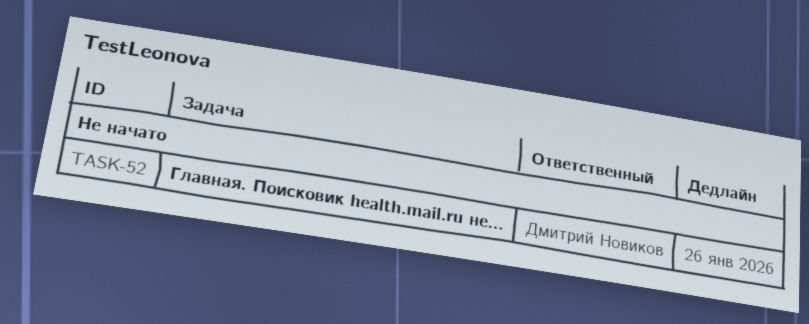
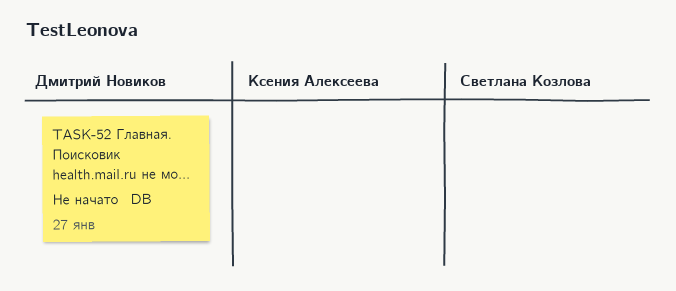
TASK-52, due: Jan 26 -> Jan 27

